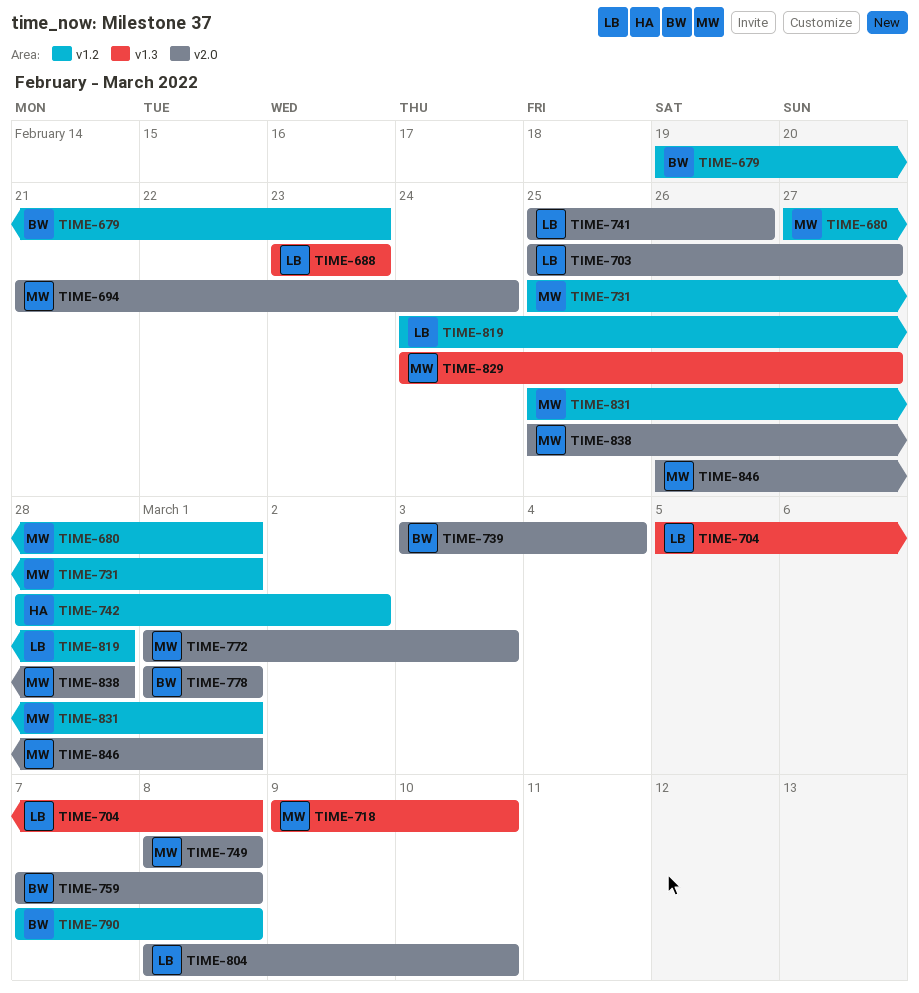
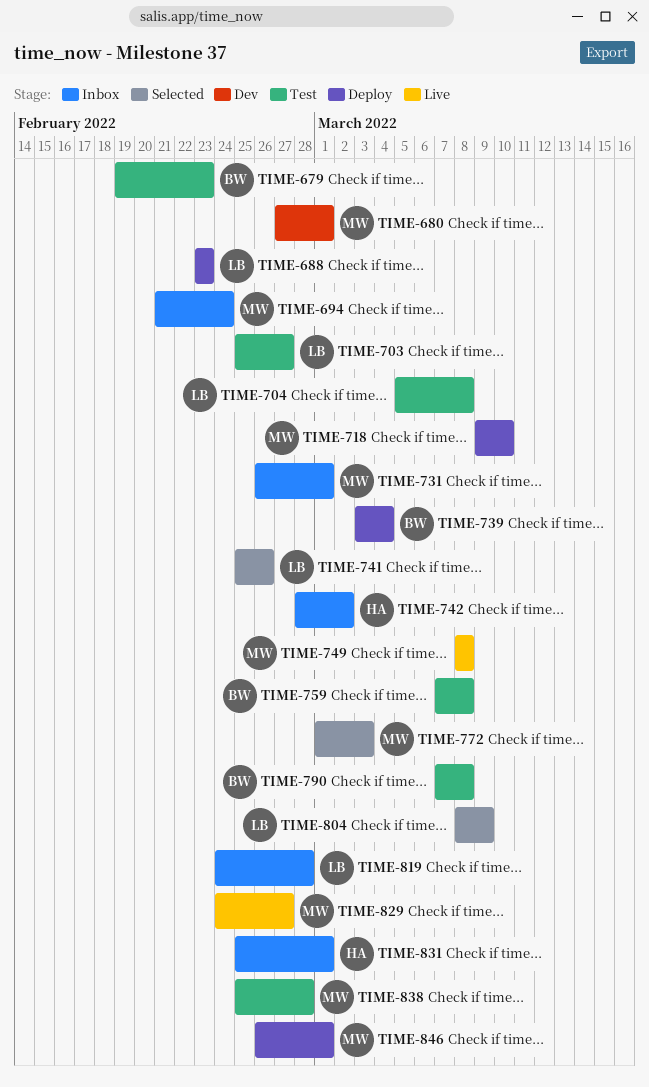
TIME-731, start: Feb 25 -> Feb 26
TIME-778: present -> none
TIME-804, due: Mar 10 -> Mar 9
TIME-831, owner: MW -> HA

